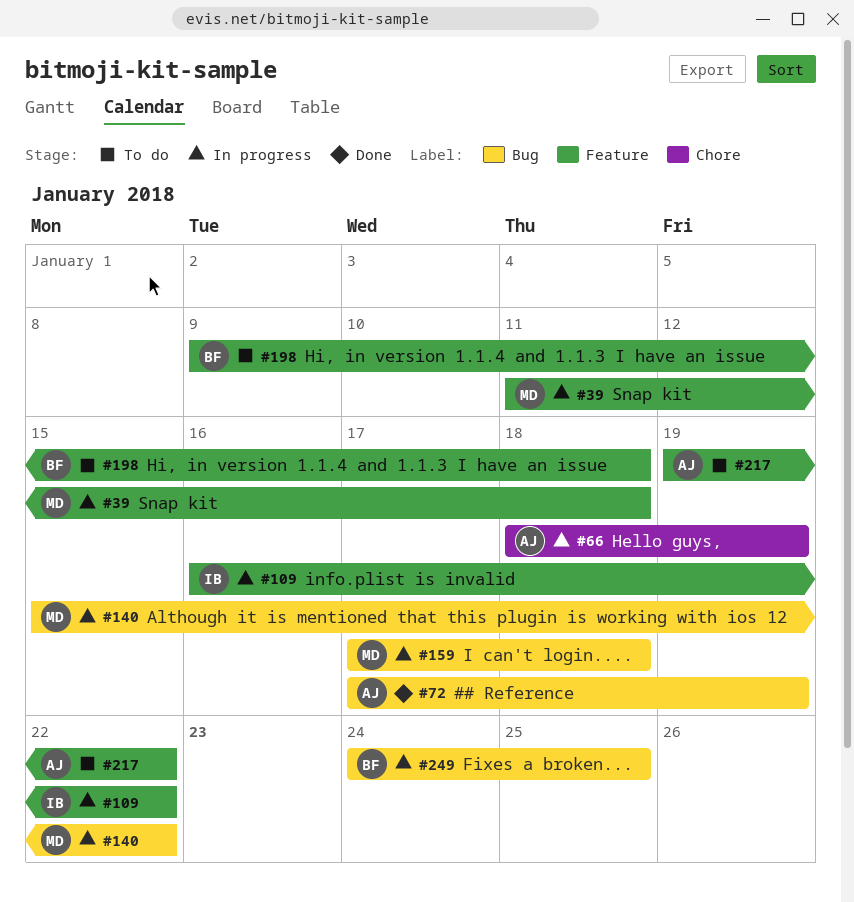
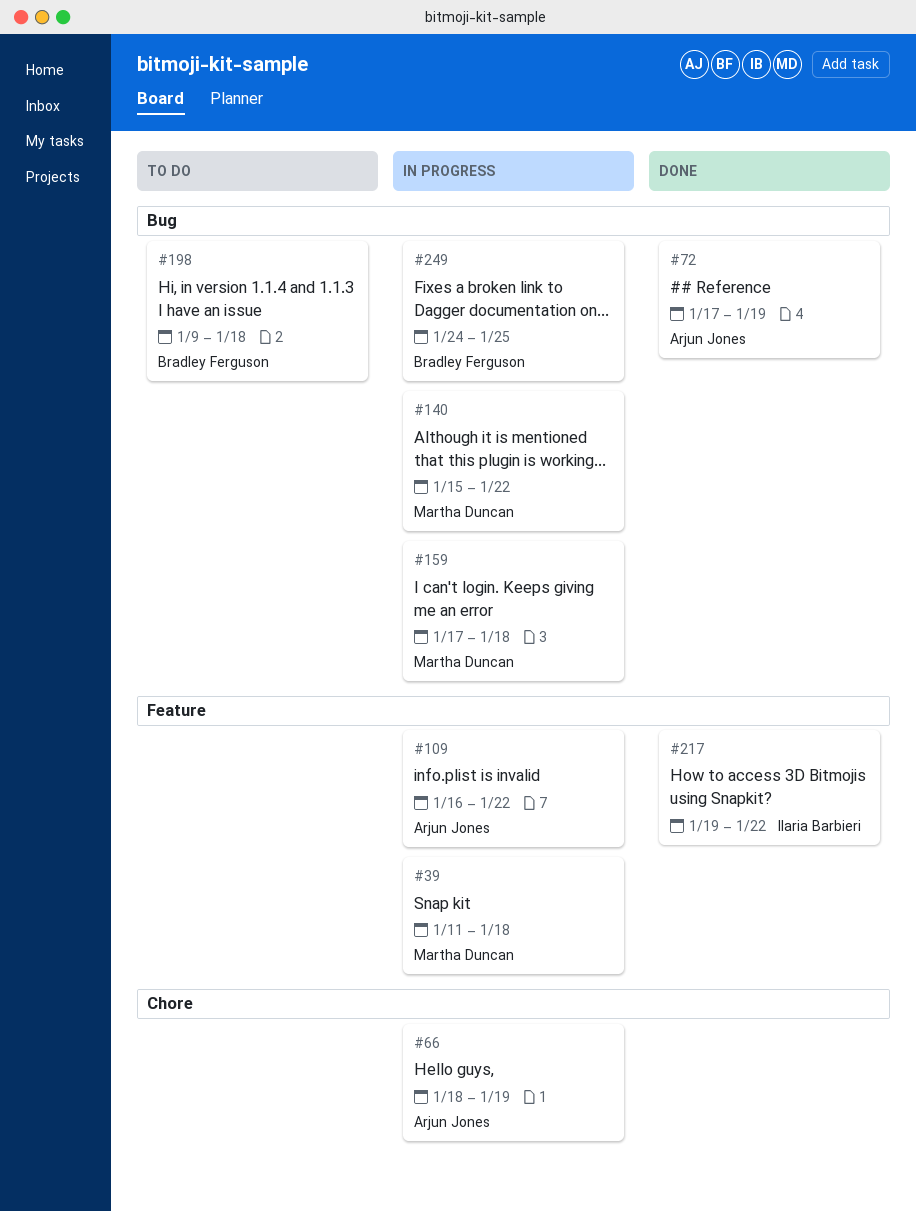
#109, owner: Ilaria Barbieri -> Arjun Jones
#198, label: Feature -> Bug
#217, status: To do -> Done
#217, owner: Arjun Jones -> Ilaria Barbieri

